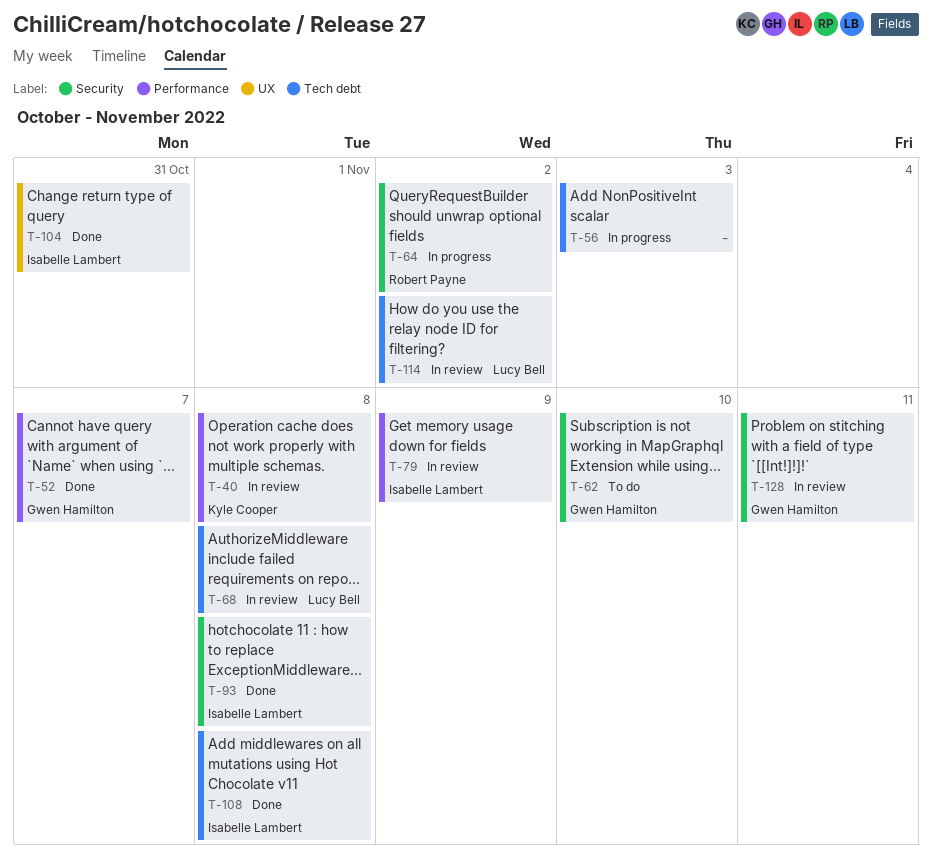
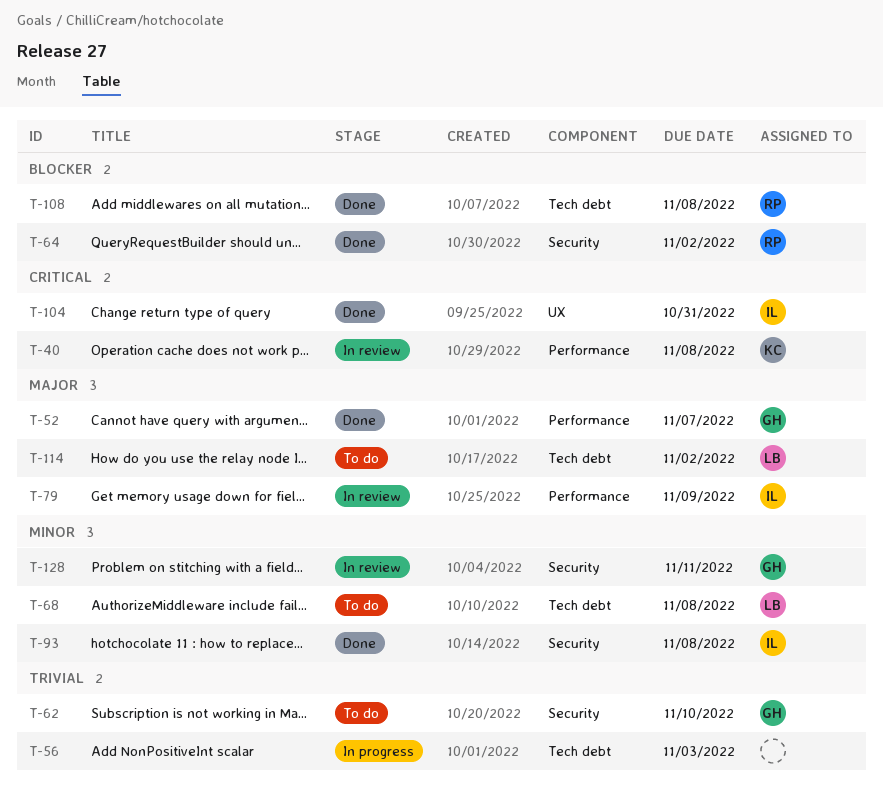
T-64, status: In progress -> Done
T-68, status: In review -> To do
T-108, owner: Isabelle Lambert -> Robert Payne
T-114, status: In review -> To do

